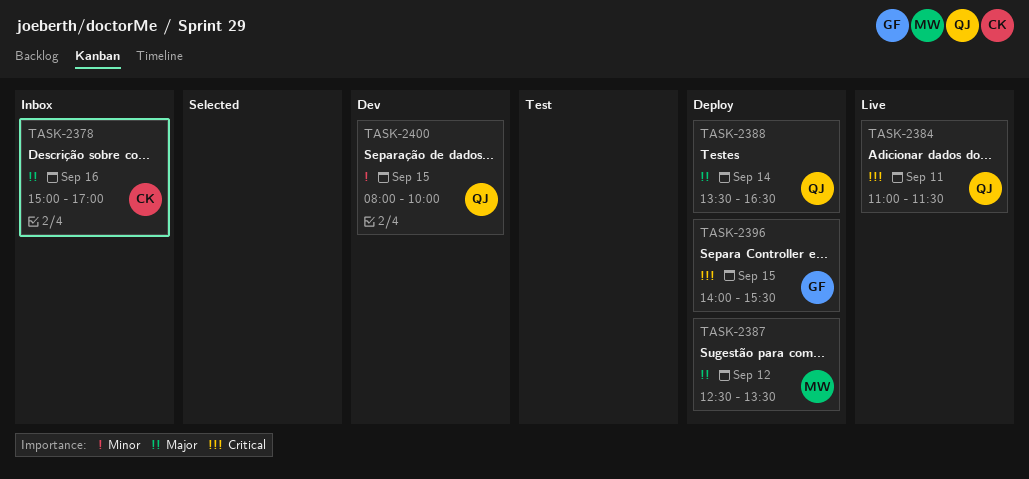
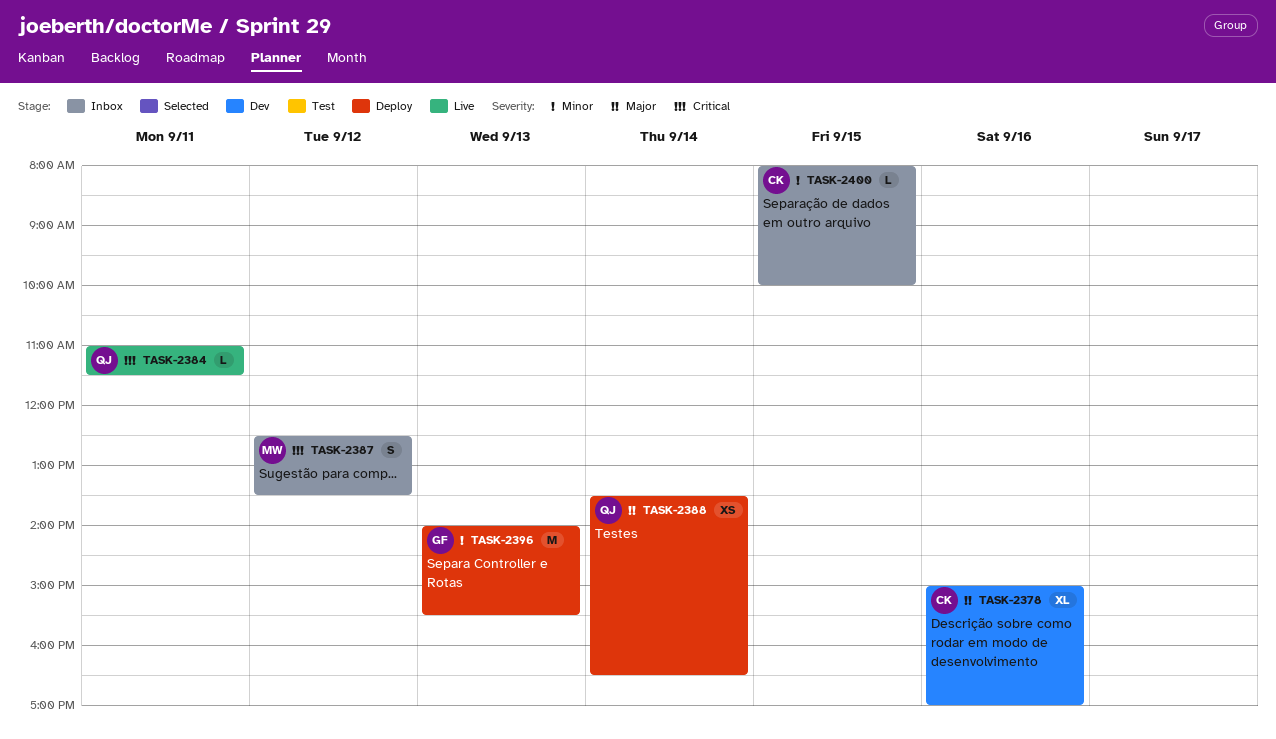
TASK-2378, status: Inbox -> Dev
TASK-2387, status: Deploy -> Inbox
TASK-2387, priority: Major -> Critical
TASK-2396, priority: Critical -> Minor
TASK-2396, day: Sep 15 -> Sep 13
TASK-2400, status: Dev -> Inbox
TASK-2400, owner: QJ -> CK

